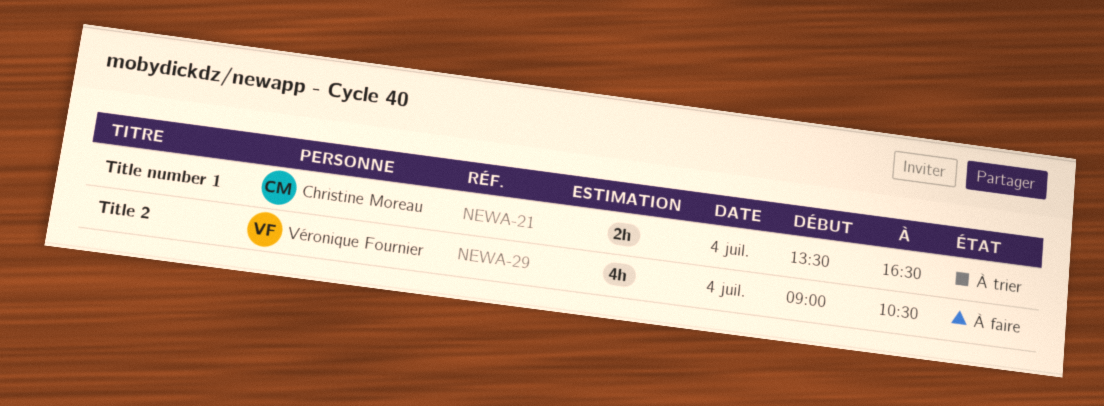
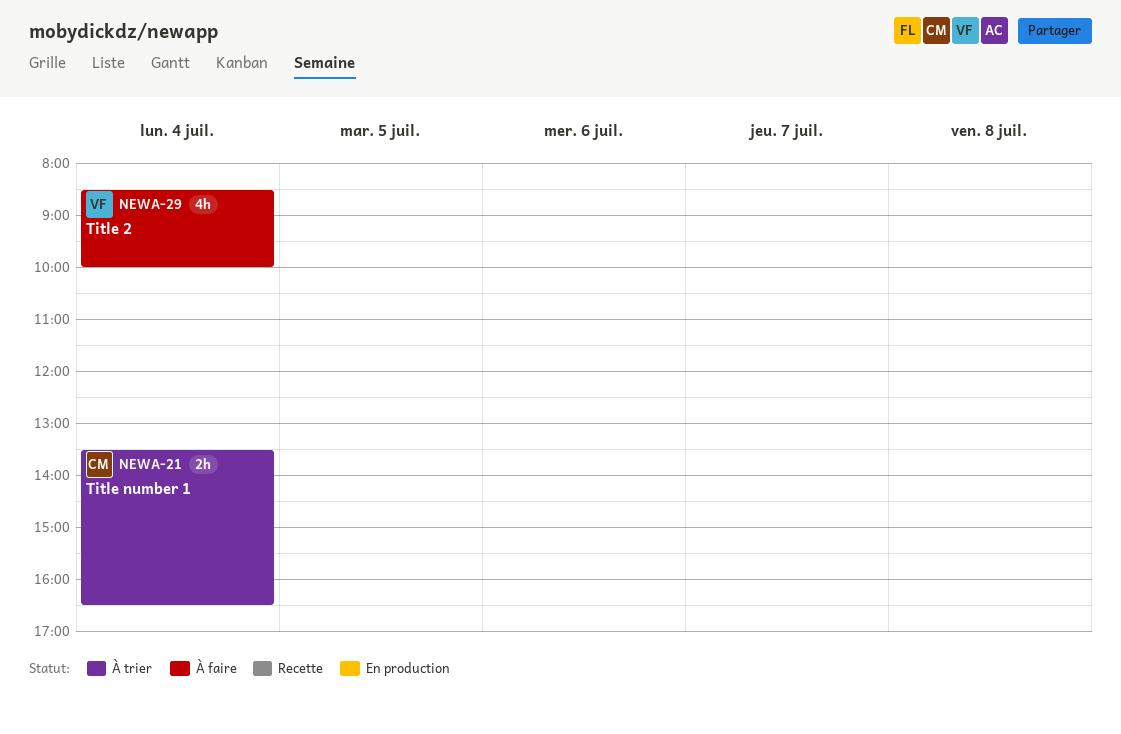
NEWA-29, begins: 09:00 -> 08:30
NEWA-29, ends: 10:30 -> 10:00

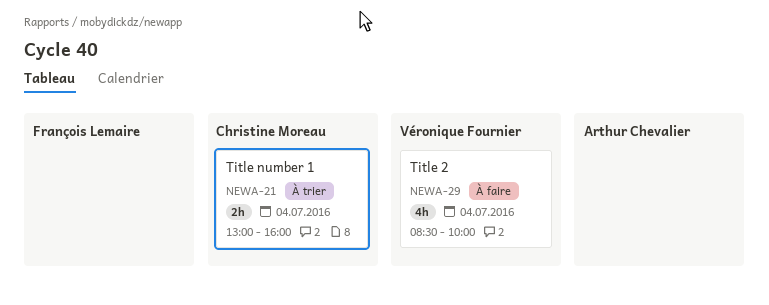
NEWA-21, begins: 13:30 -> 13:00
NEWA-21, ends: 16:30 -> 16:00

